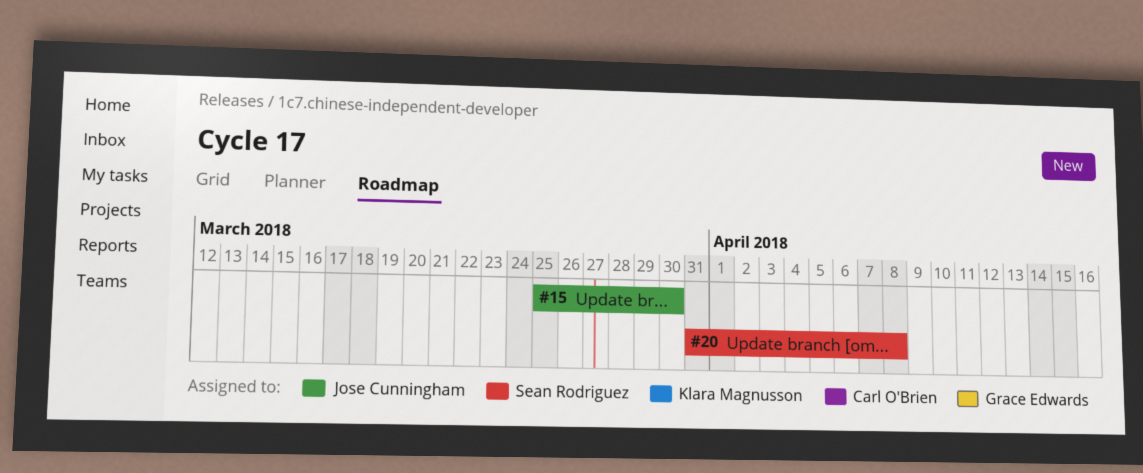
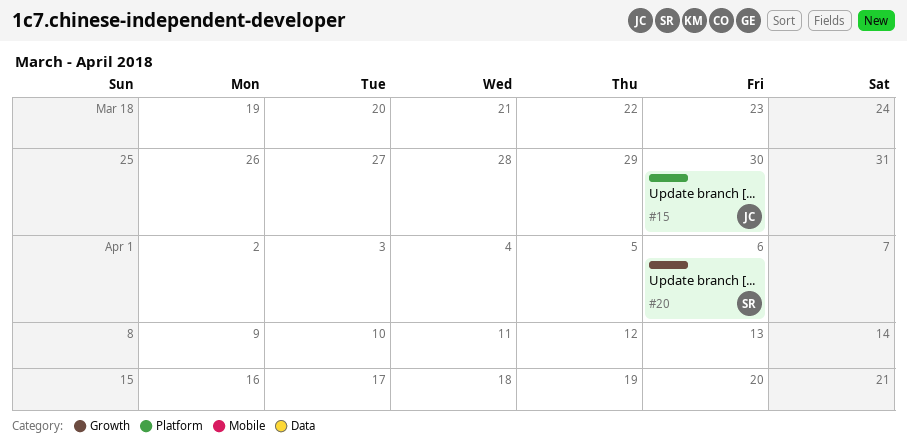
#20, due: Apr 8 -> Apr 6

